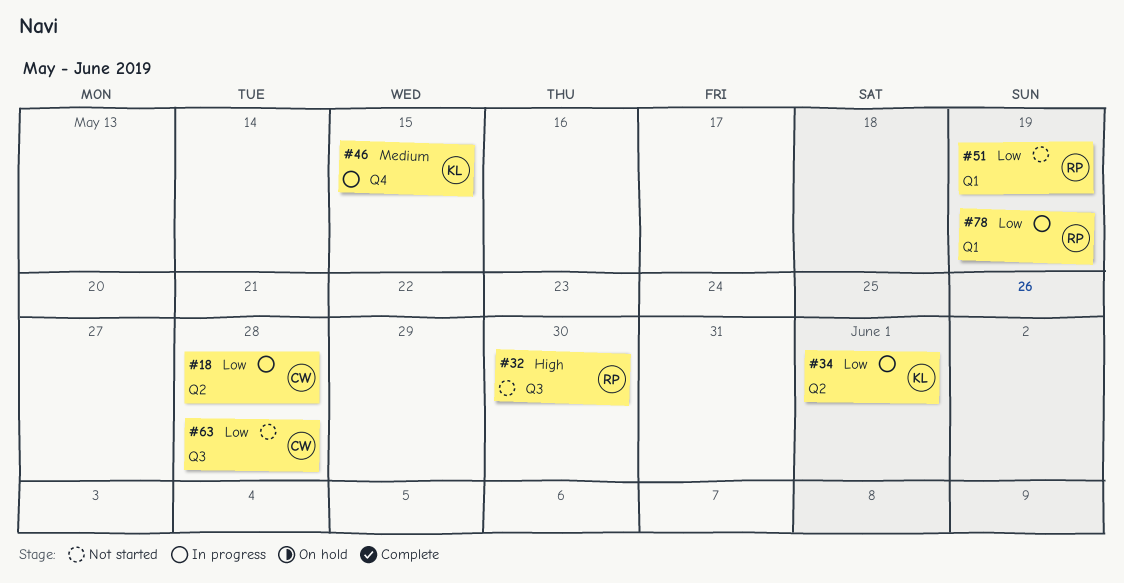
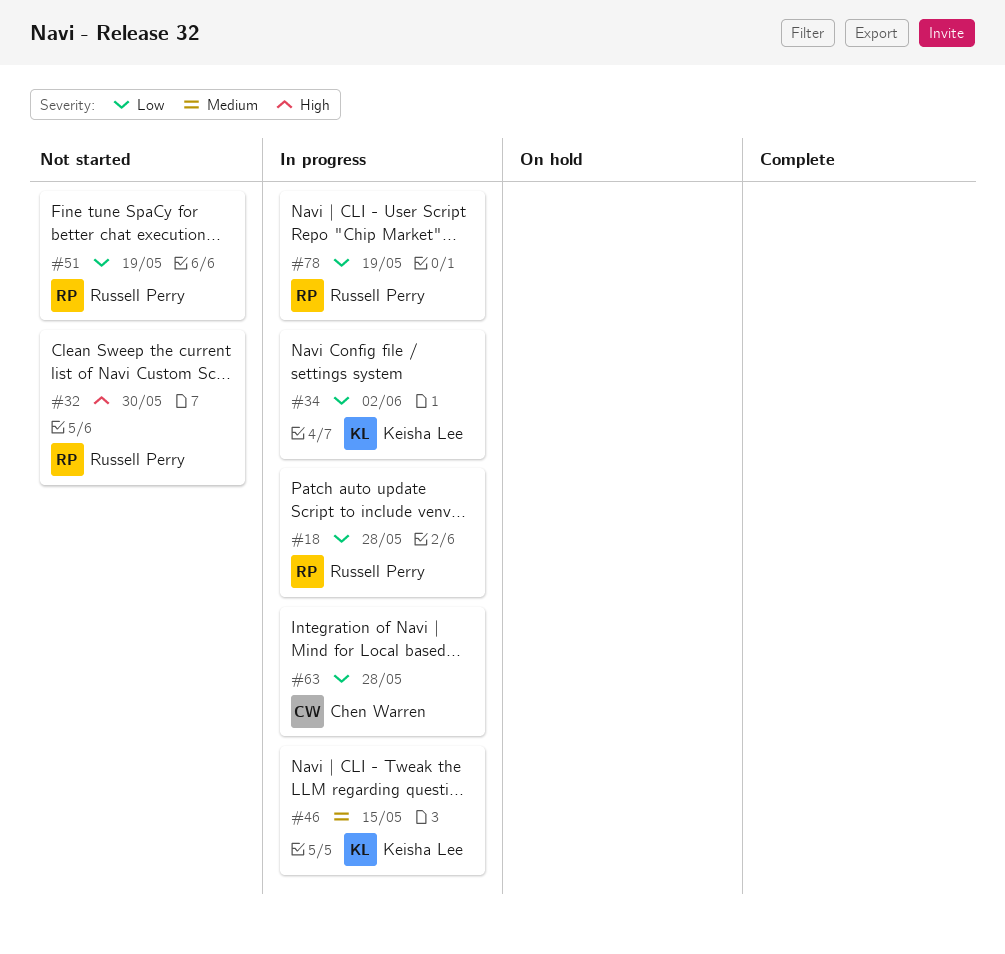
#18, owner: Chen Warren -> Russell Perry
#34, due: Jun 1 -> Jun 2
#63, status: Not started -> In progress

